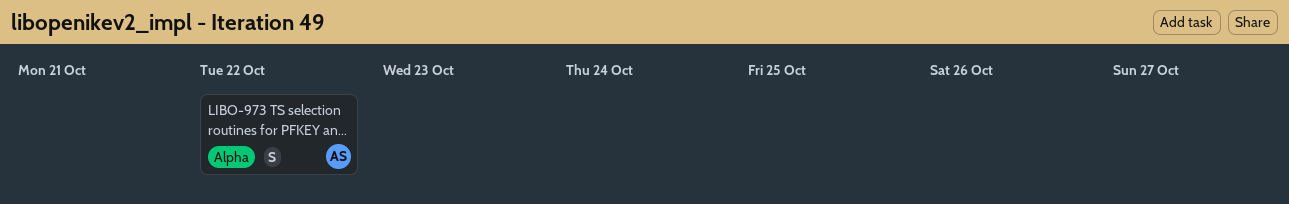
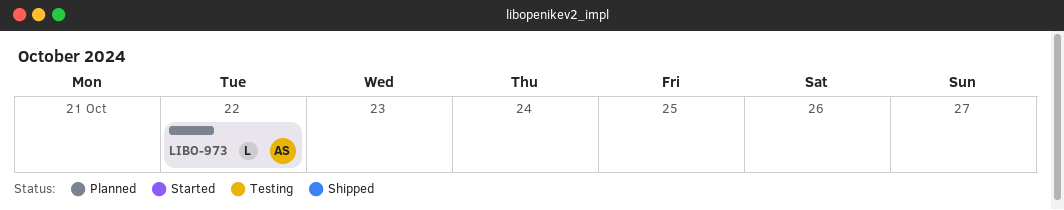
LIBO-973, estimate: S -> L

